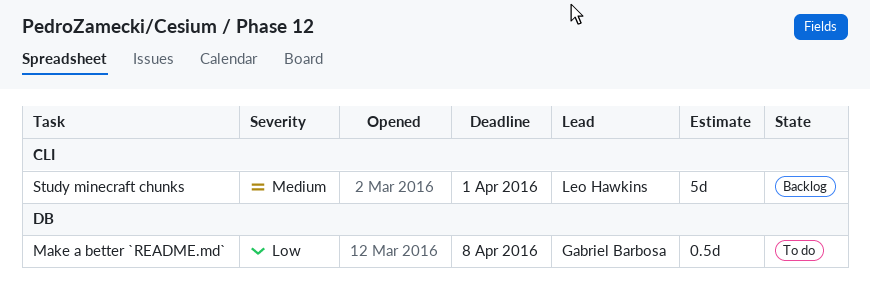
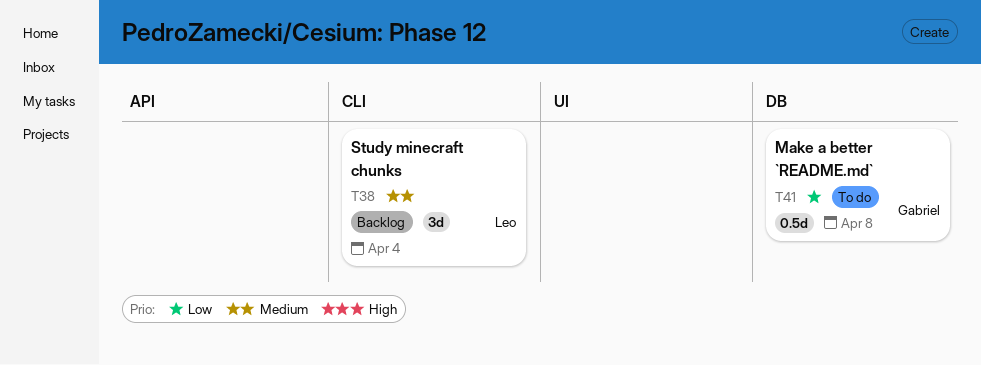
Study minecraft chunks, estimate: 5d -> 3d
Study minecraft chunks, due: Apr 1 -> Apr 4

